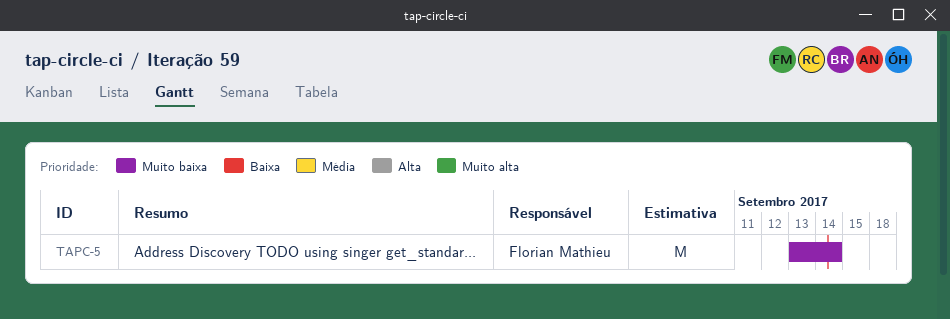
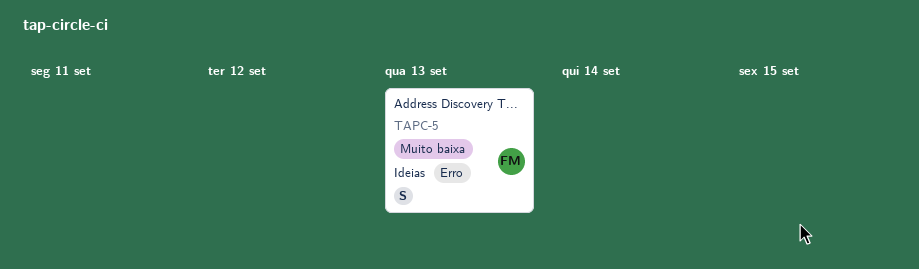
TAPC-5, estimate: M -> S
TAPC-5, due: Sep 14 -> Sep 13

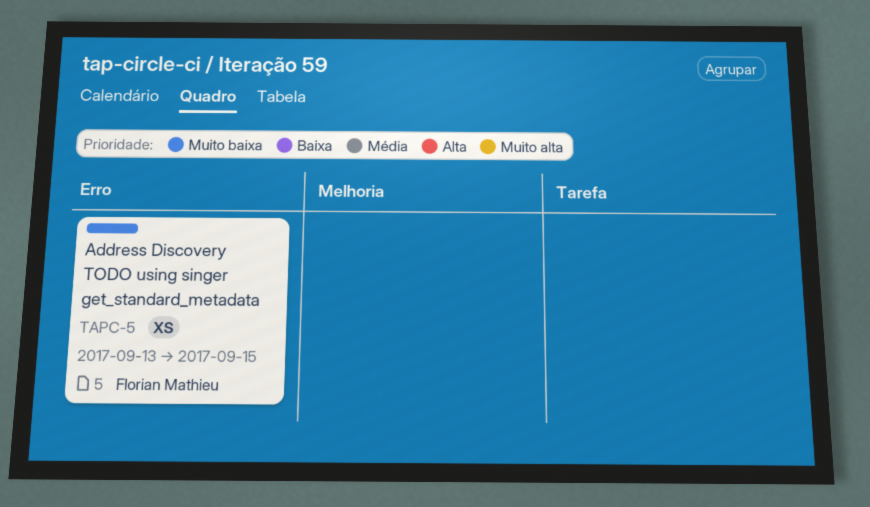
TAPC-5, estimate: S -> XS
TAPC-5, due: Sep 13 -> Sep 15

